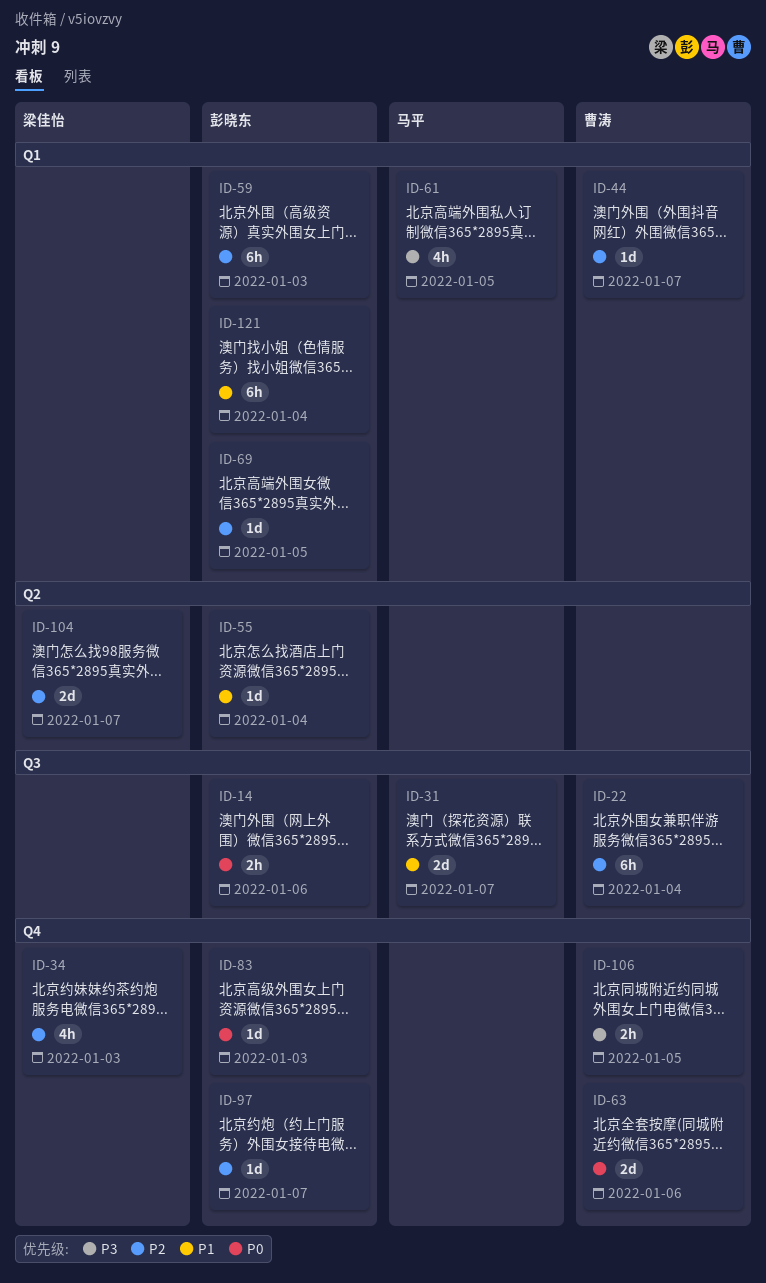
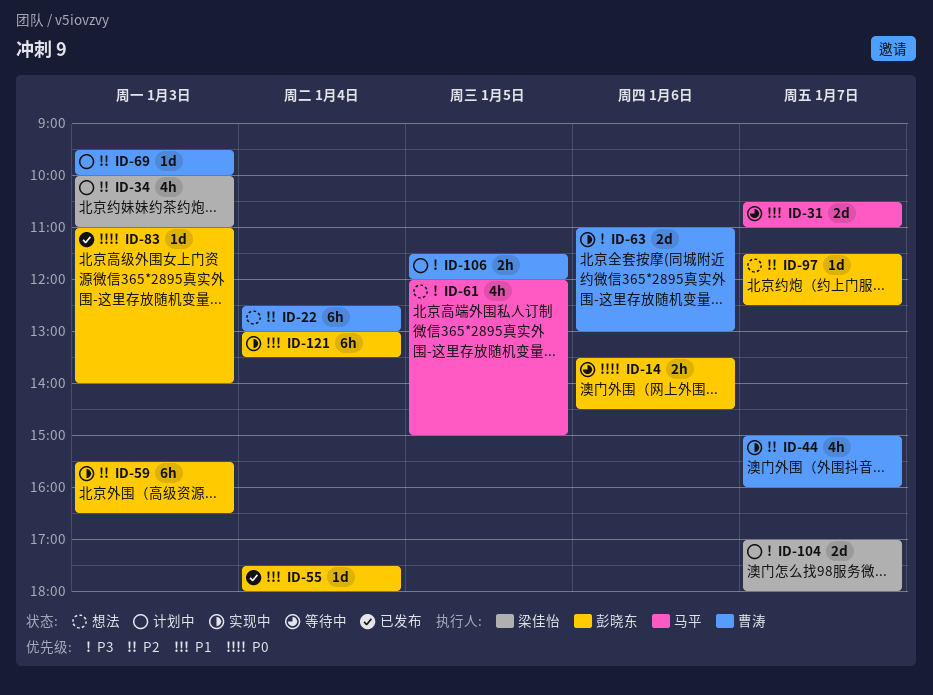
ID-44, estimate: 1d -> 4h
ID-63, priority: P0 -> P3
ID-69, owner: 彭晓东 -> 曹涛
ID-69, day: Jan 5 -> Jan 3
ID-104, priority: P2 -> P3

